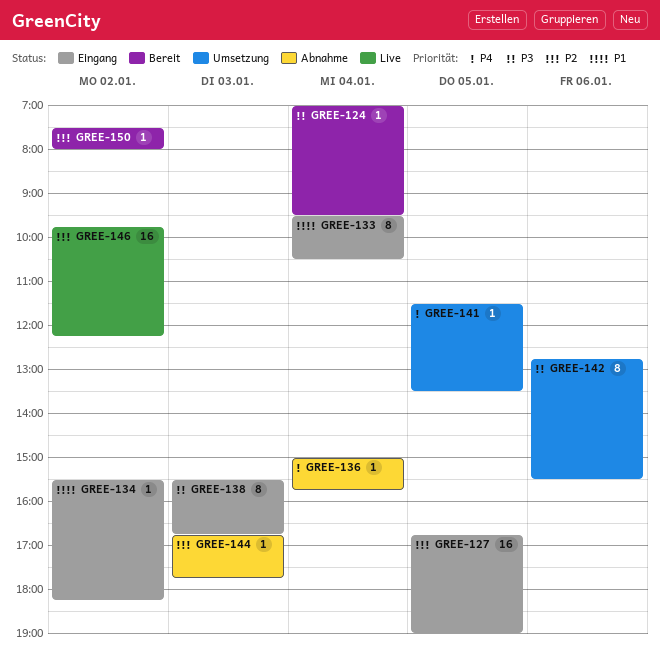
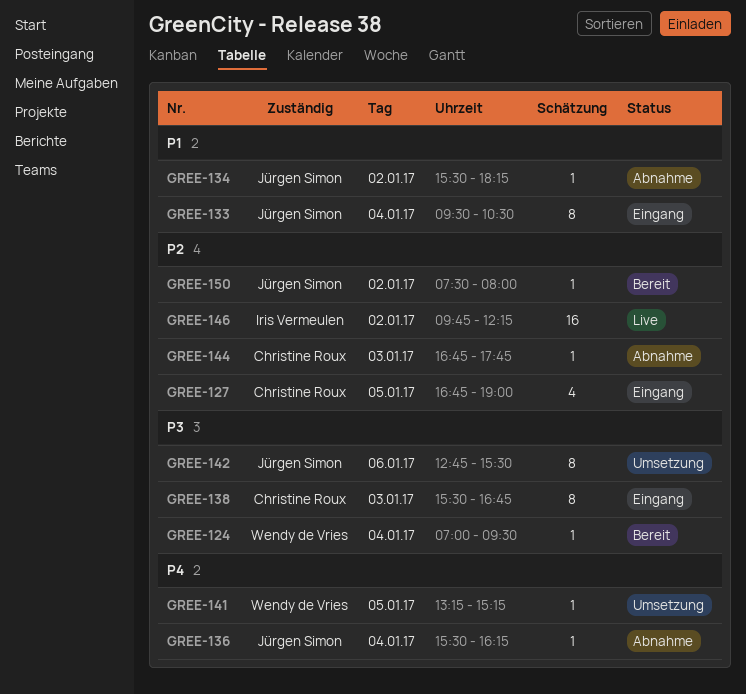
GREE-127, estimate: 16 -> 4
GREE-134, status: Eingang -> Abnahme
GREE-136, begins: 15:00 -> 15:30
GREE-136, ends: 15:45 -> 16:15
GREE-141, begins: 11:30 -> 13:15
GREE-141, ends: 13:30 -> 15:15

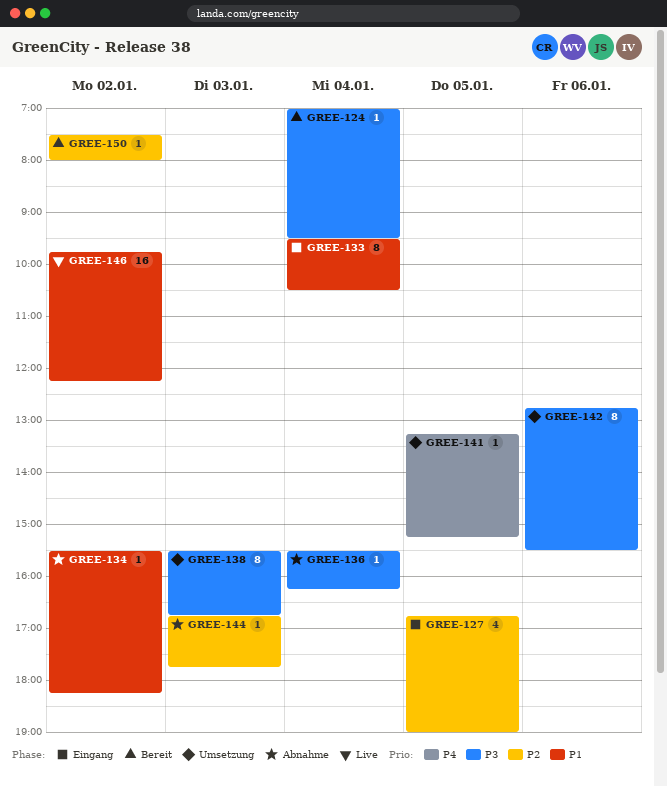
GREE-136, priority: P4 -> P3
GREE-138, status: Eingang -> Umsetzung
GREE-146, priority: P2 -> P1

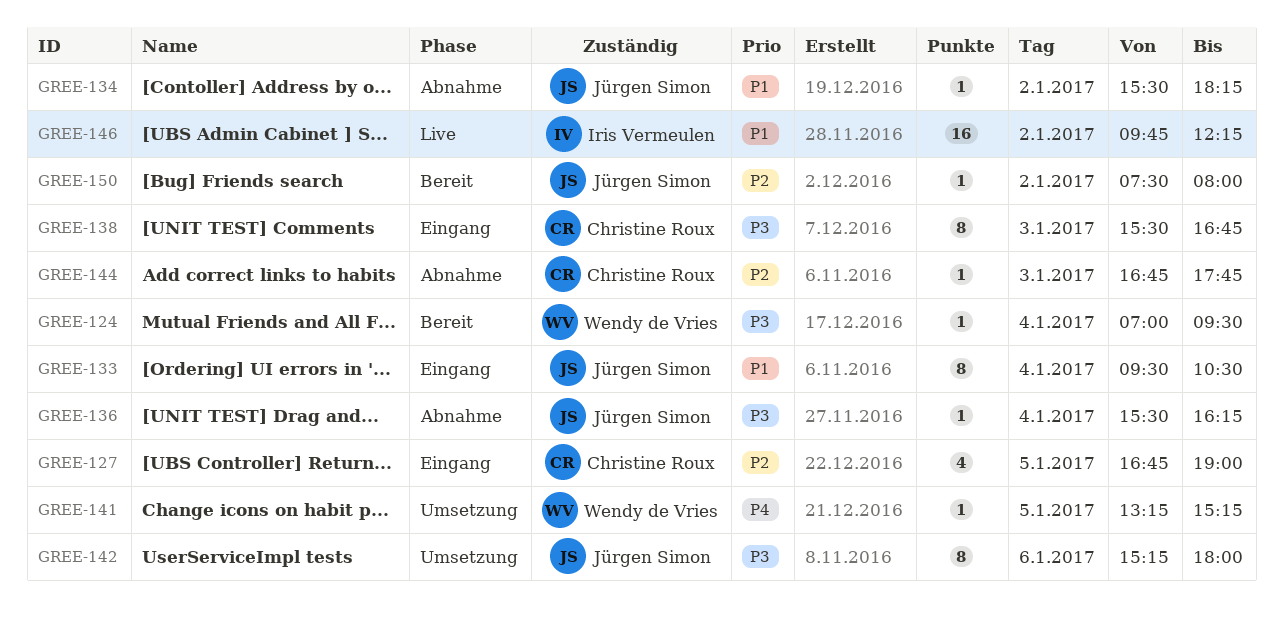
GREE-138, status: Umsetzung -> Eingang
GREE-142, begins: 12:45 -> 15:15
GREE-142, ends: 15:30 -> 18:00

